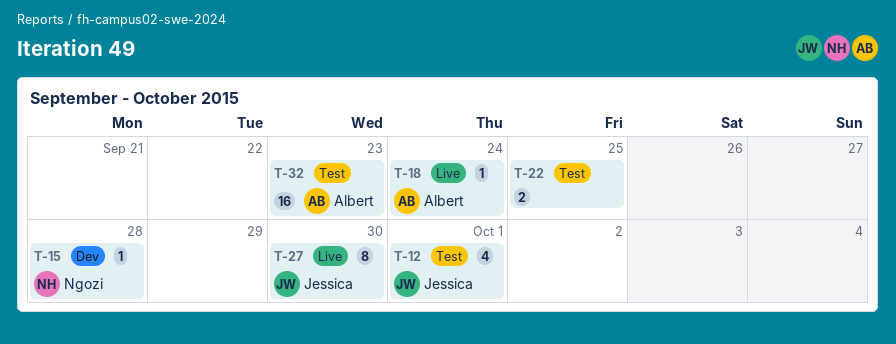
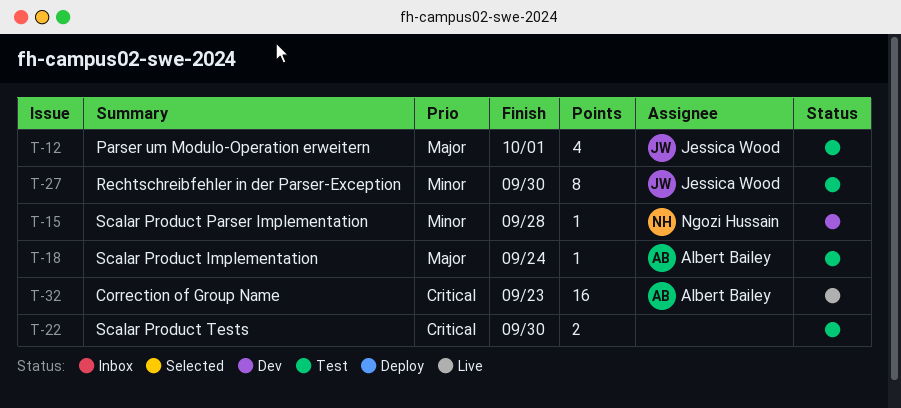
T-18, status: Live -> Test
T-22, due: Sep 25 -> Sep 30
T-27, status: Live -> Test
T-32, status: Test -> Live

